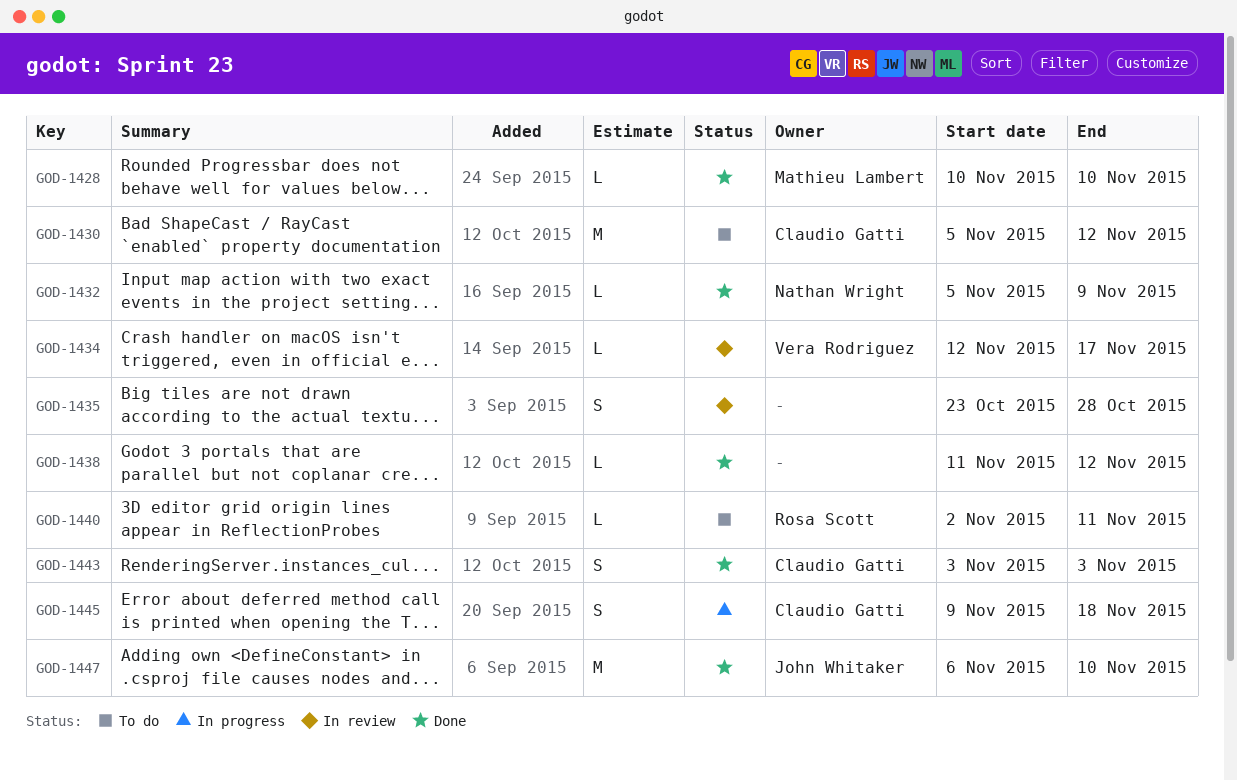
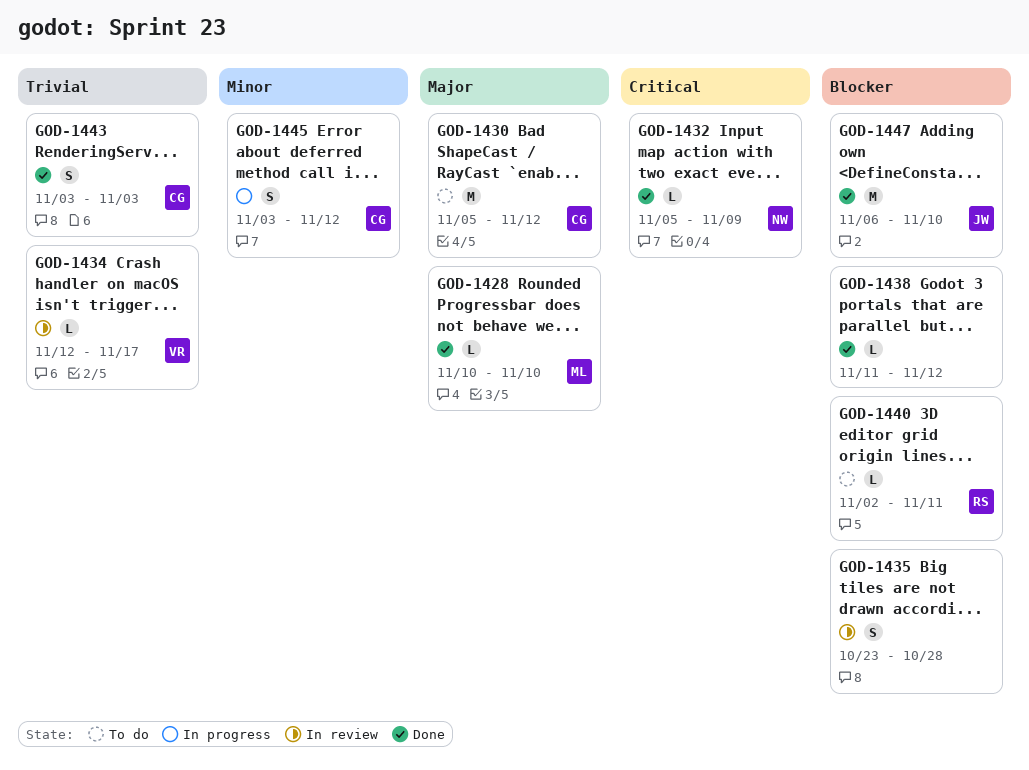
GOD-1445, start: Nov 9 -> Nov 3
GOD-1445, due: Nov 18 -> Nov 12

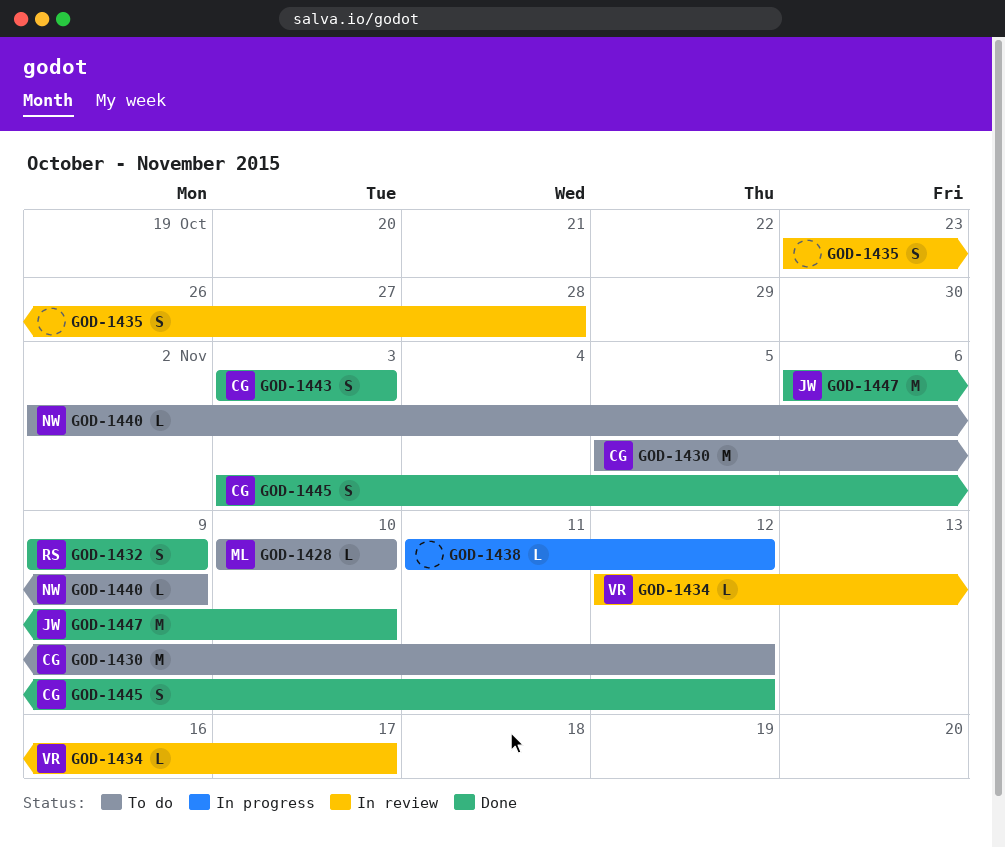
GOD-1428, status: Done -> To do
GOD-1432, owner: NW -> RS
GOD-1432, estimate: L -> S
GOD-1432, start: Nov 5 -> Nov 9
GOD-1438, status: Done -> In progress
GOD-1440, owner: RS -> NW
GOD-1440, due: Nov 11 -> Nov 9
GOD-1445, status: In progress -> Done

